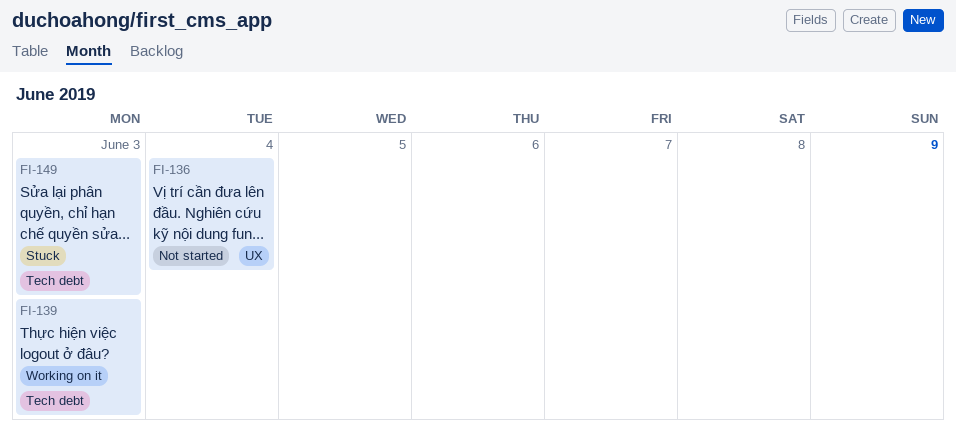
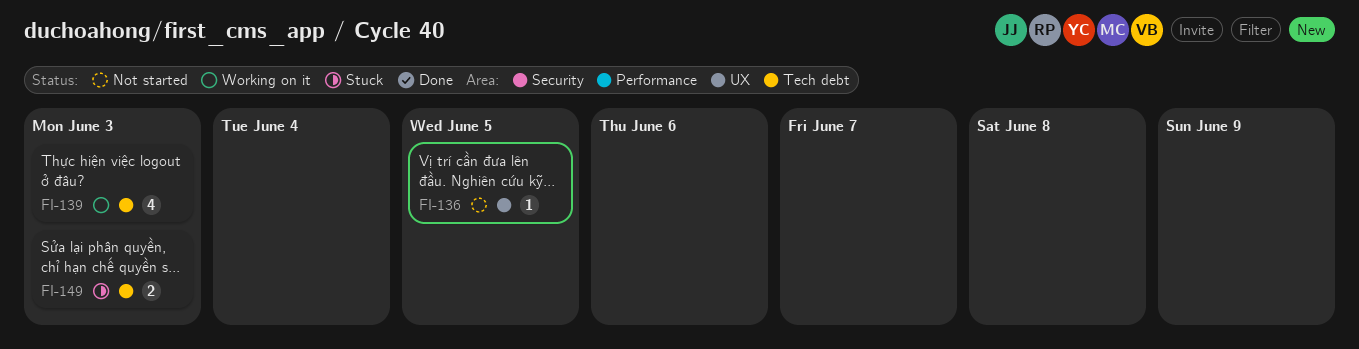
FI-136, due: Jun 4 -> Jun 5

